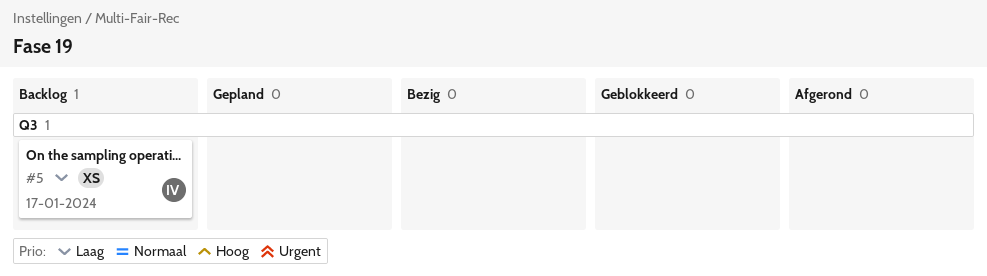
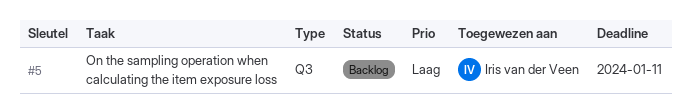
#5, due: Jan 17 -> Jan 11

